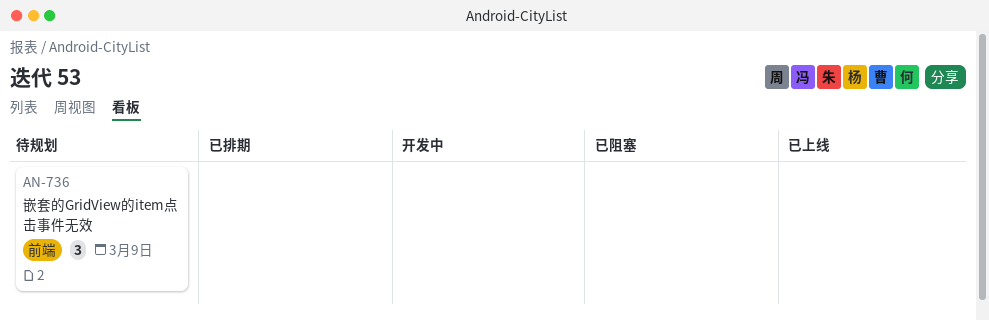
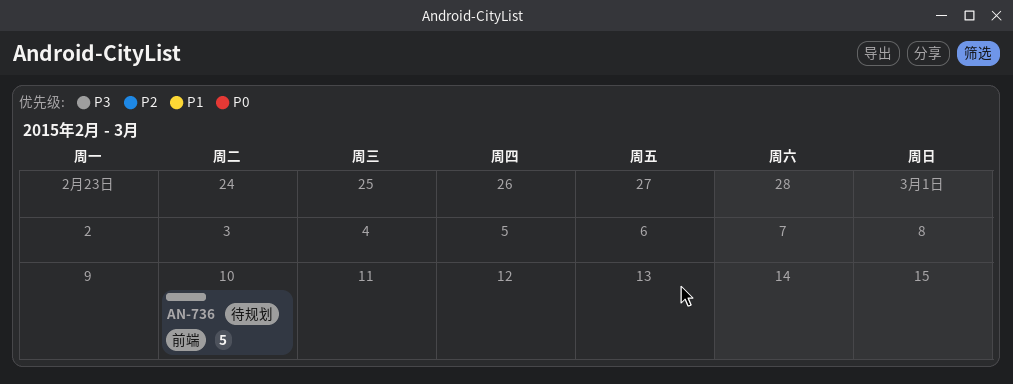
AN-736, estimate: 3 -> 5
AN-736, due: Mar 9 -> Mar 10

